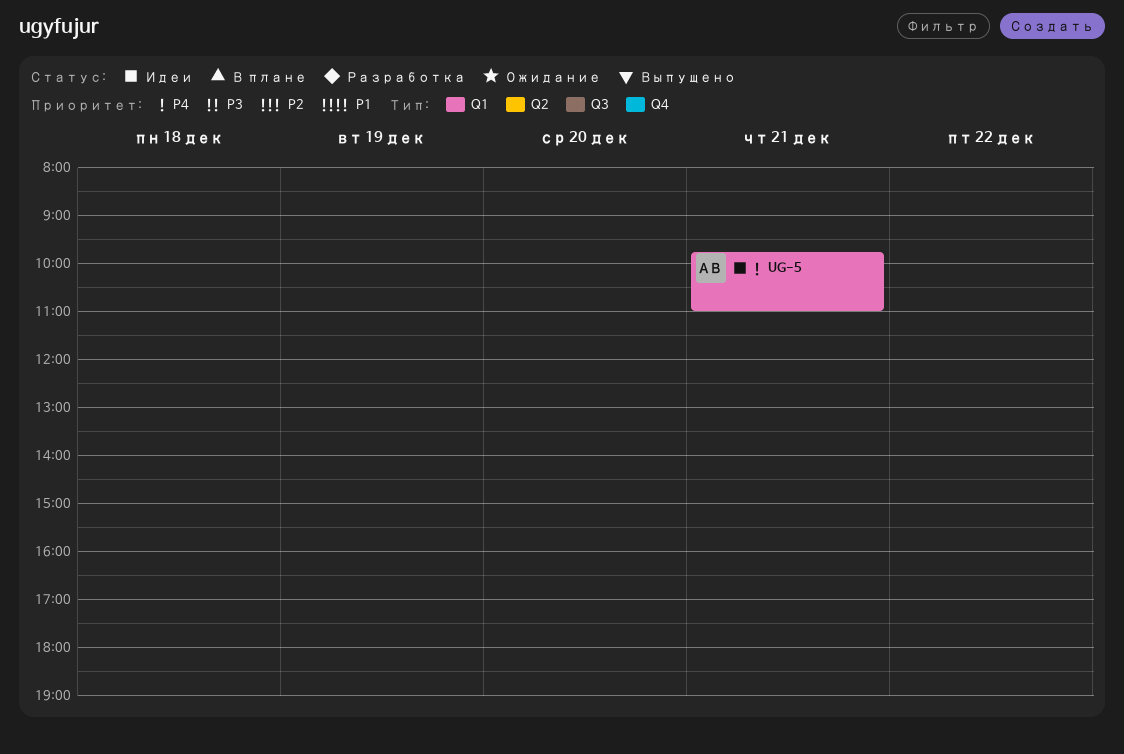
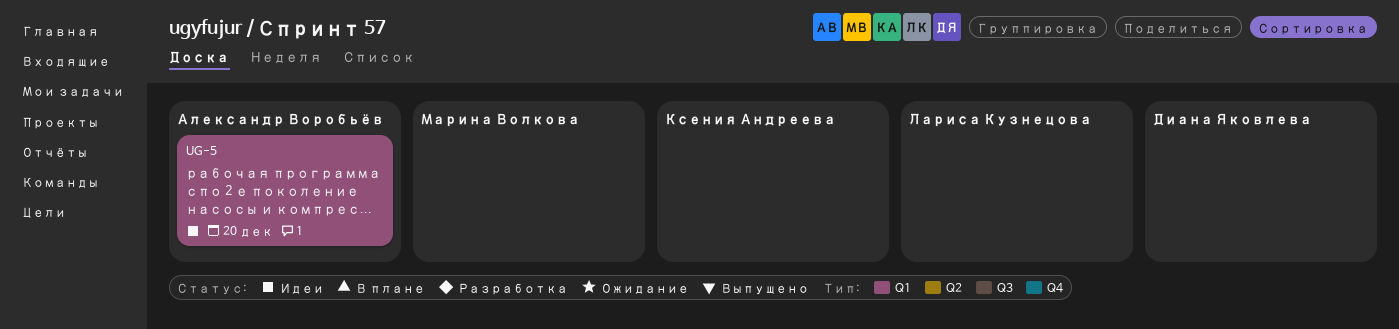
UG-5, day: Dec 21 -> Dec 20

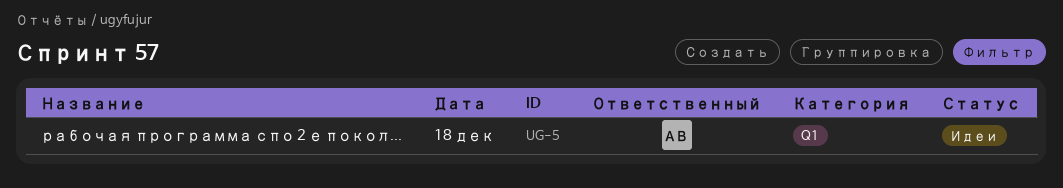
UG-5, day: Dec 20 -> Dec 18

